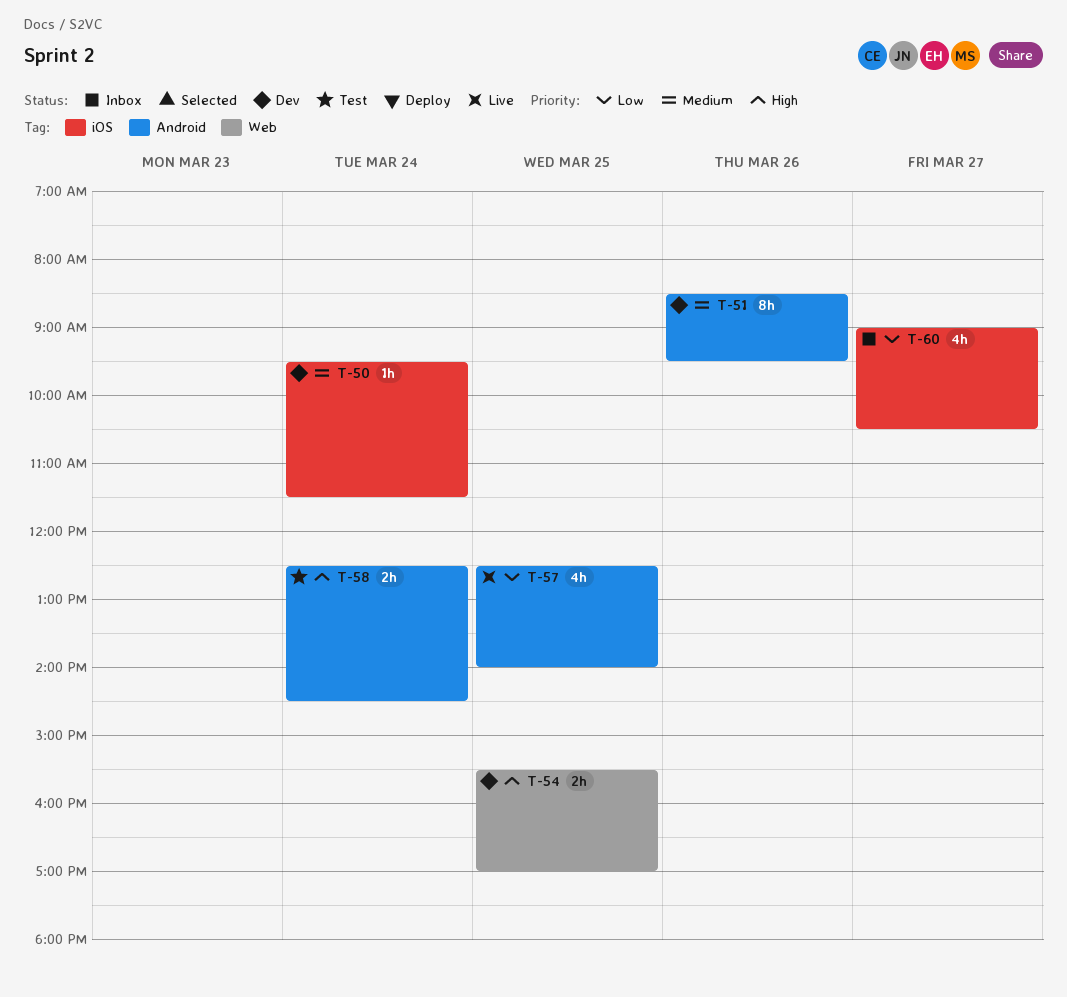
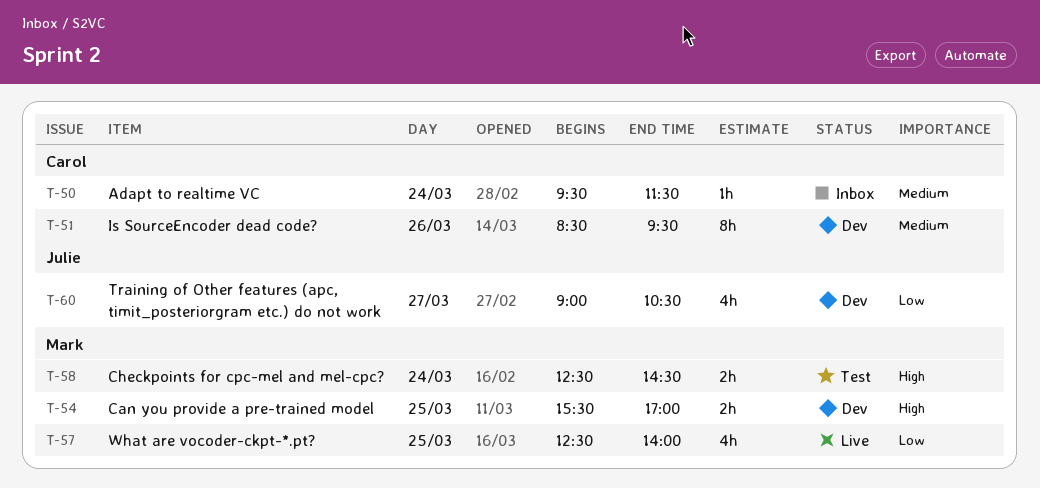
T-50, status: Dev -> Inbox
T-60, status: Inbox -> Dev

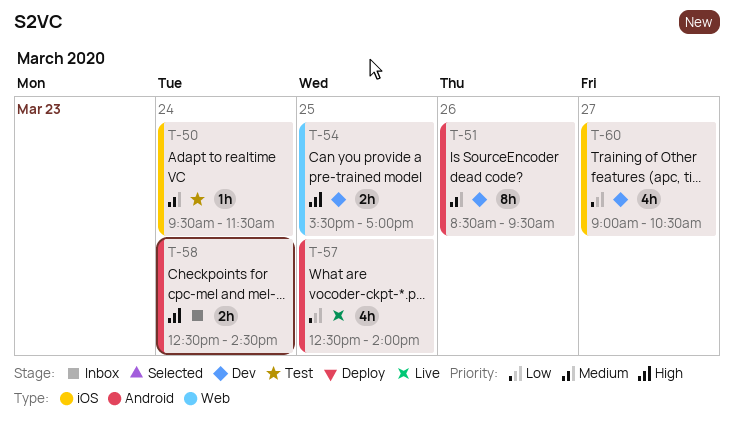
T-50, status: Inbox -> Test
T-58, status: Test -> Inbox

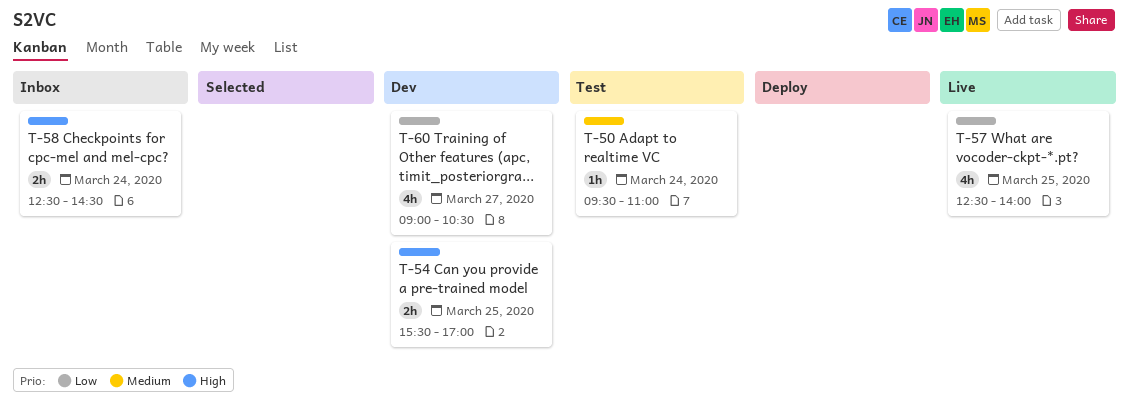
T-50, ends: 11:30 -> 11:00
T-51: present -> none

